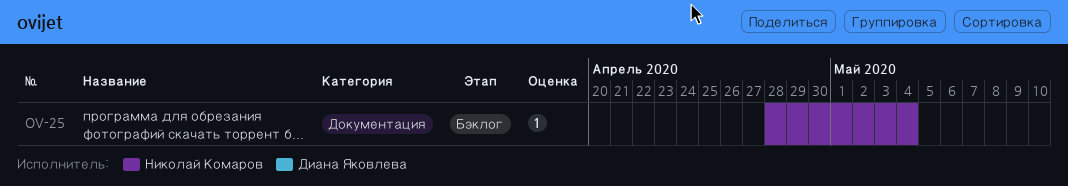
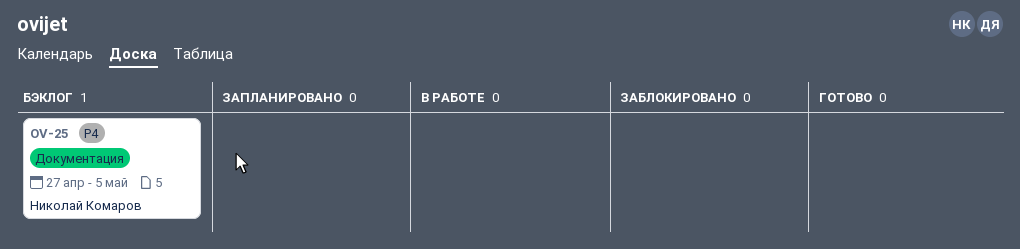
OV-25, start: Apr 28 -> Apr 27
OV-25, due: May 4 -> May 5

